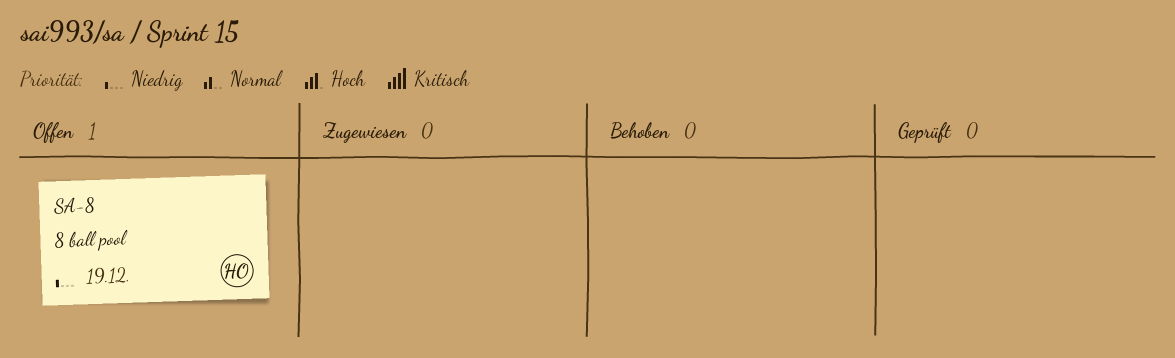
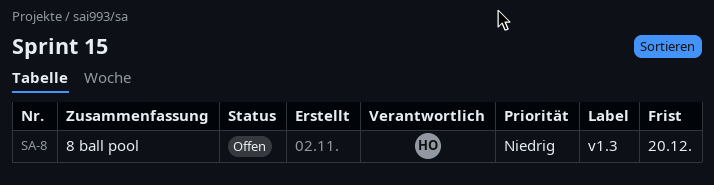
SA-8, due: Dec 19 -> Dec 20

